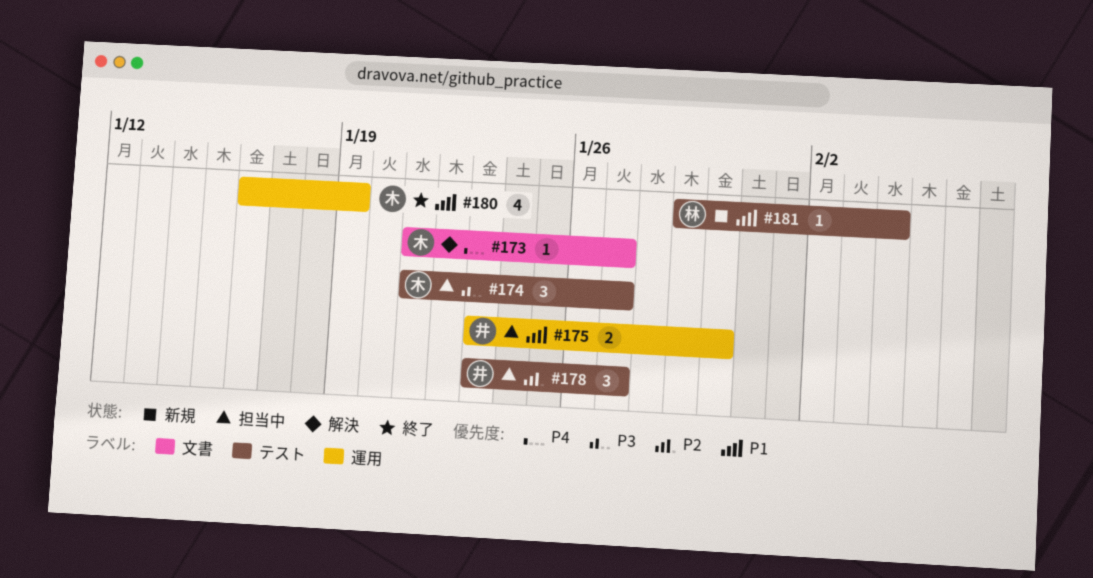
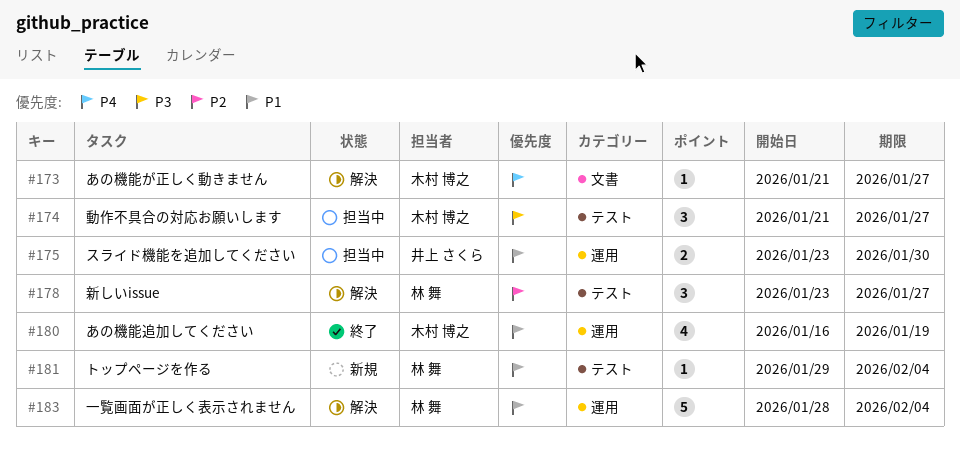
#178, status: 担当中 -> 解決
#178, owner: 井上 さくら -> 林 舞
#183: none -> present

